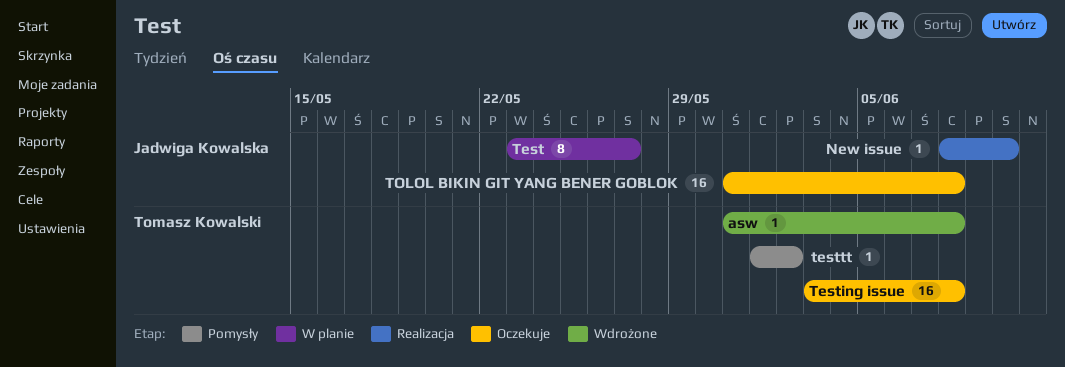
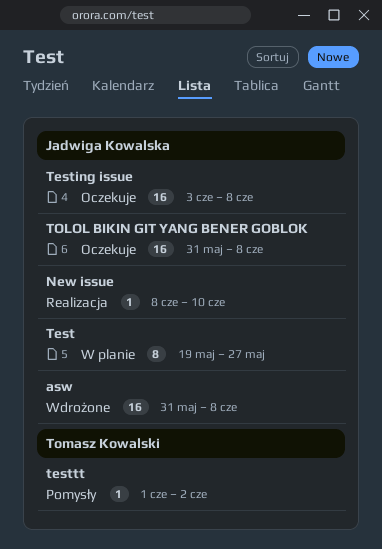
asw, owner: Tomasz Kowalski -> Jadwiga Kowalska
asw, estimate: 1 -> 16
Test, start: May 23 -> May 19
Testing issue, owner: Tomasz Kowalski -> Jadwiga Kowalska

